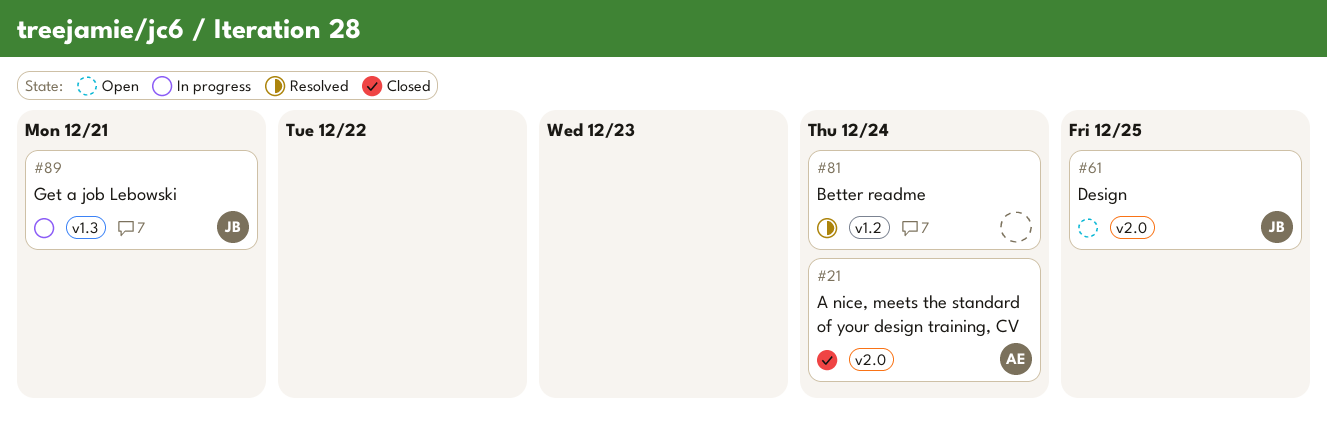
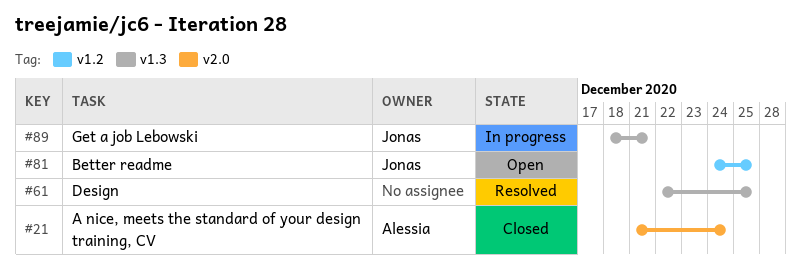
#61, status: Open -> Resolved
#61, owner: Jonas -> none
#61, label: v2.0 -> v1.3
#81, status: Resolved -> Open
#81, owner: none -> Jonas
#81, due: Dec 24 -> Dec 25

